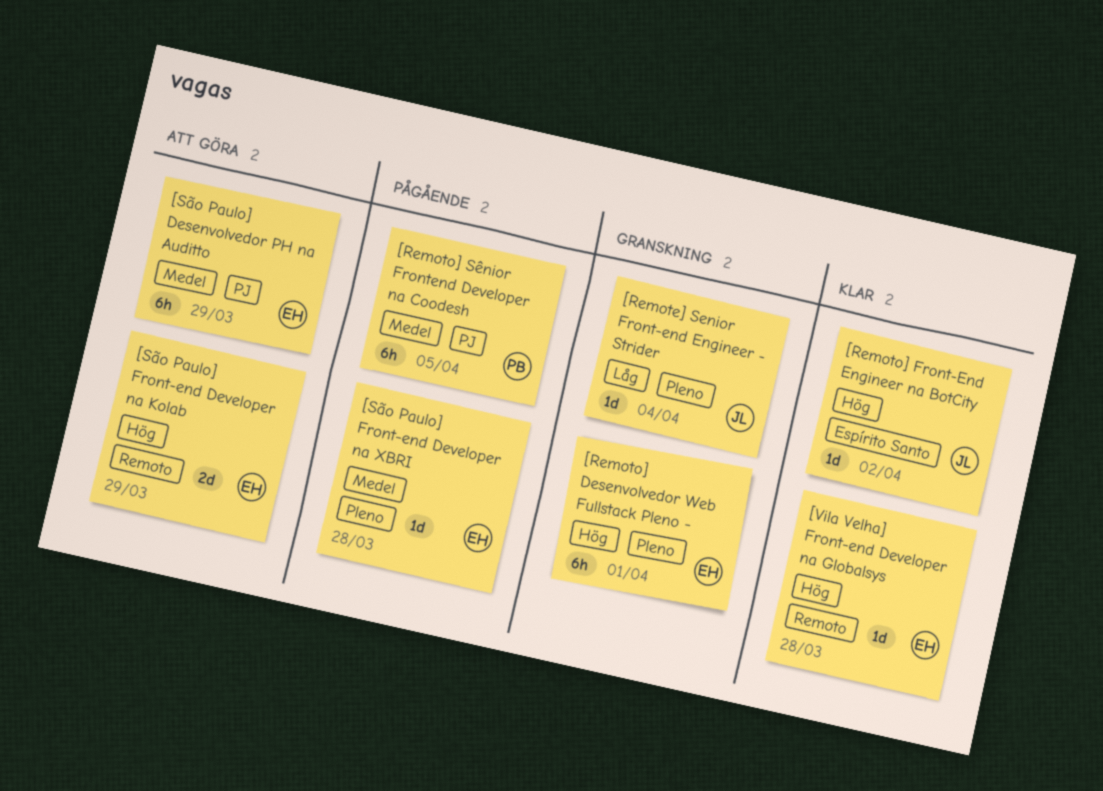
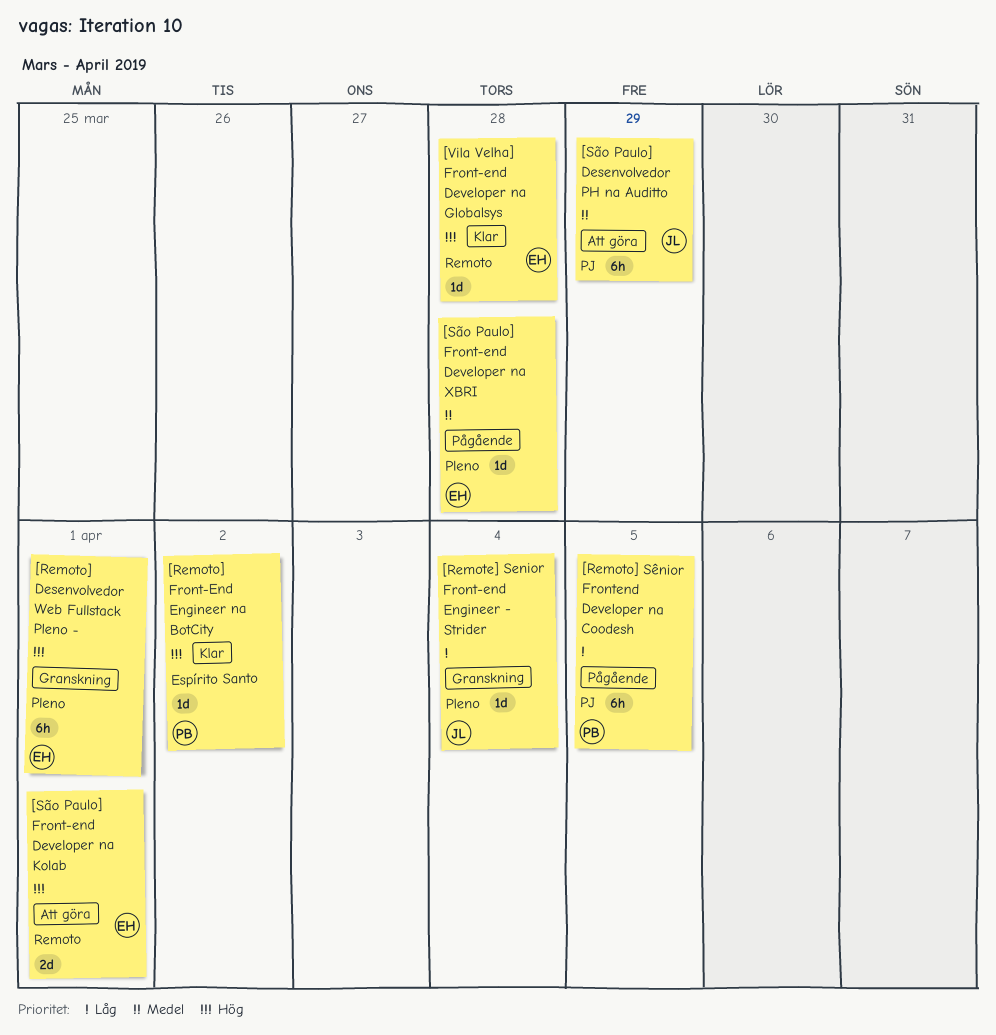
[Remoto] Front-End Engineer na BotCity, owner: JL -> PB
[Remoto] Sênior Frontend Developer na Coodesh, priority: Medel -> Låg
[São Paulo] Desenvolvedor PH na Auditto, owner: EH -> JL
[São Paulo] Front-end Developer na Kolab, due: Mar 29 -> Apr 1

